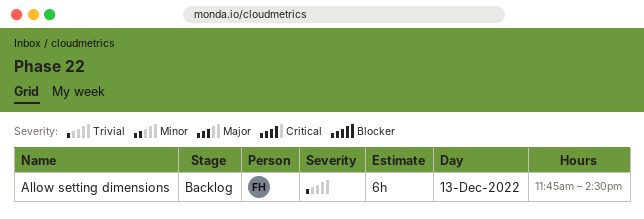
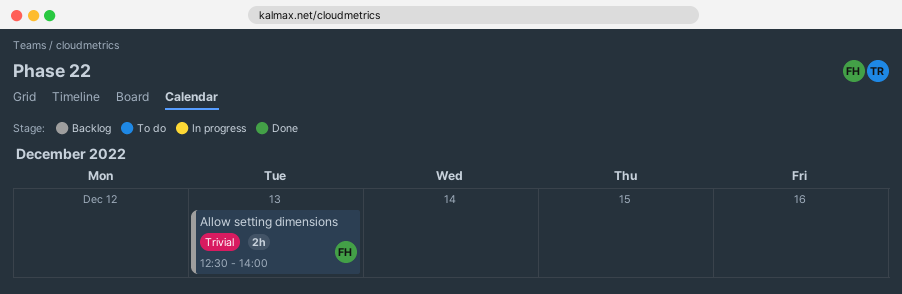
Allow setting dimensions, estimate: 6h -> 2h
Allow setting dimensions, begins: 11:45 -> 12:30
Allow setting dimensions, ends: 14:30 -> 14:00

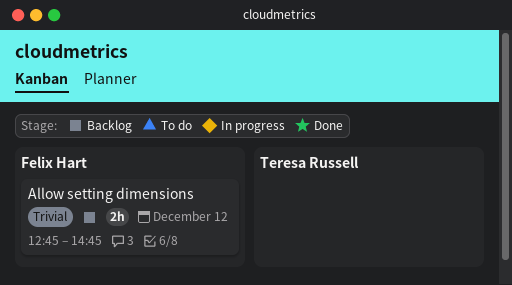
Allow setting dimensions, day: Dec 13 -> Dec 12
Allow setting dimensions, begins: 12:30 -> 12:45
Allow setting dimensions, ends: 14:00 -> 14:45

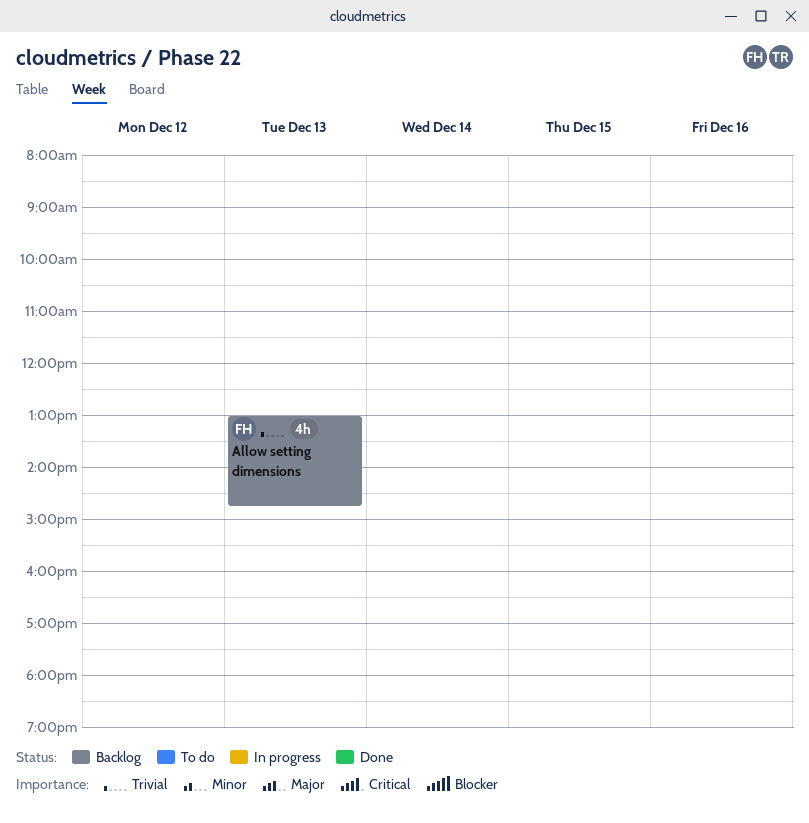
Allow setting dimensions, estimate: 2h -> 4h
Allow setting dimensions, day: Dec 12 -> Dec 13
Allow setting dimensions, begins: 12:45 -> 13:00

